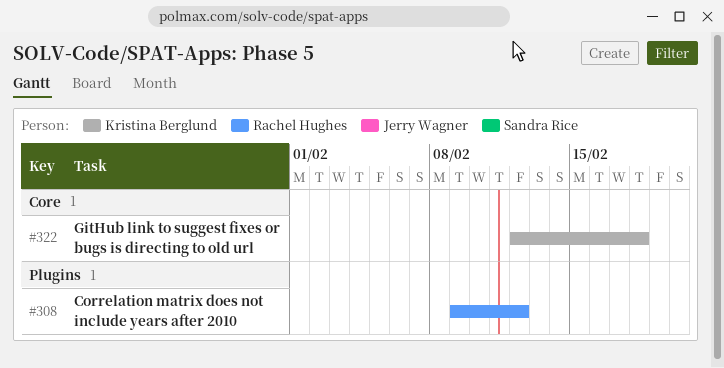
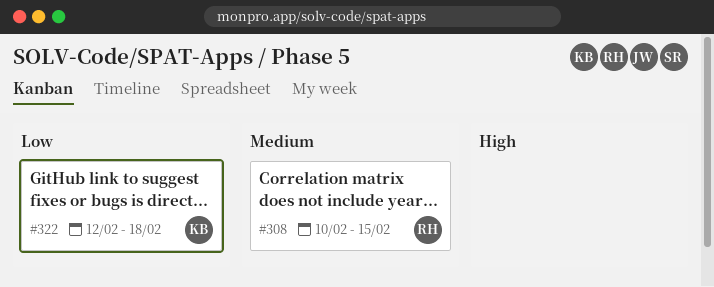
#308, start: Feb 9 -> Feb 10
#308, due: Feb 12 -> Feb 15

